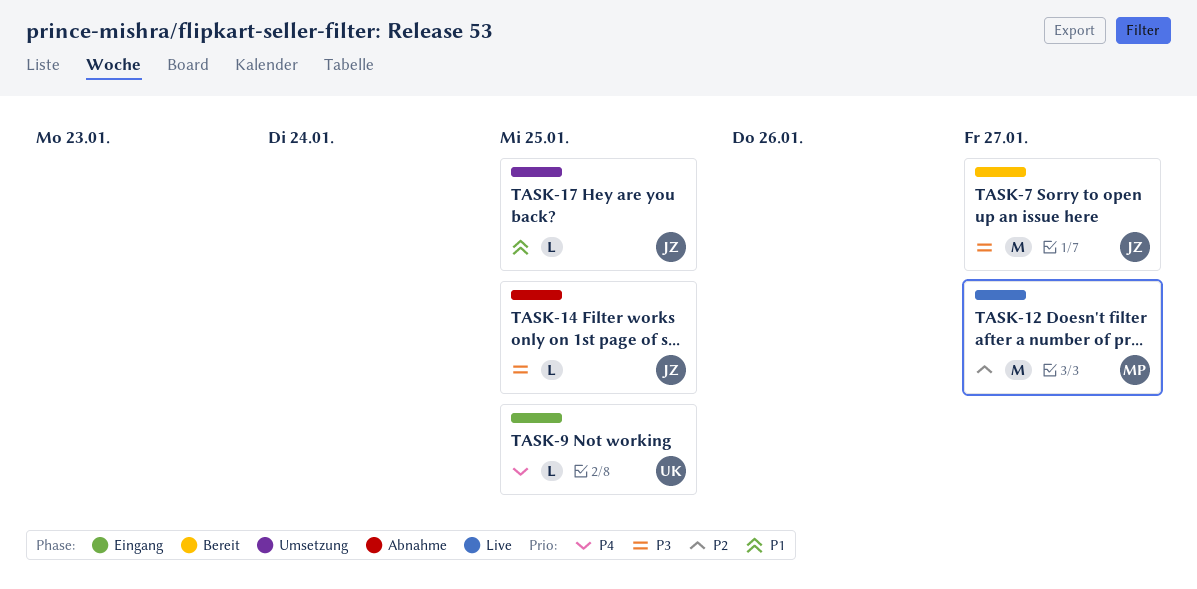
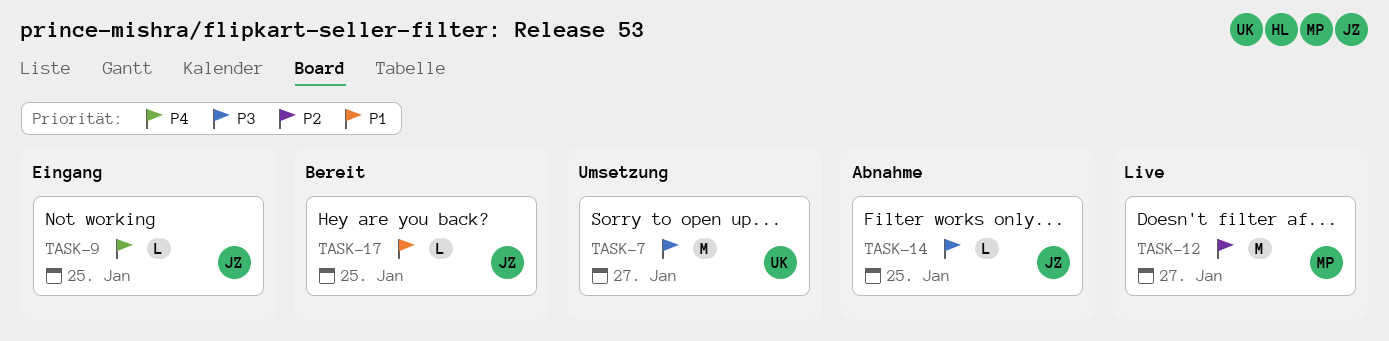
TASK-7, status: Bereit -> Umsetzung
TASK-7, owner: JZ -> UK
TASK-9, owner: UK -> JZ
TASK-17, status: Umsetzung -> Bereit

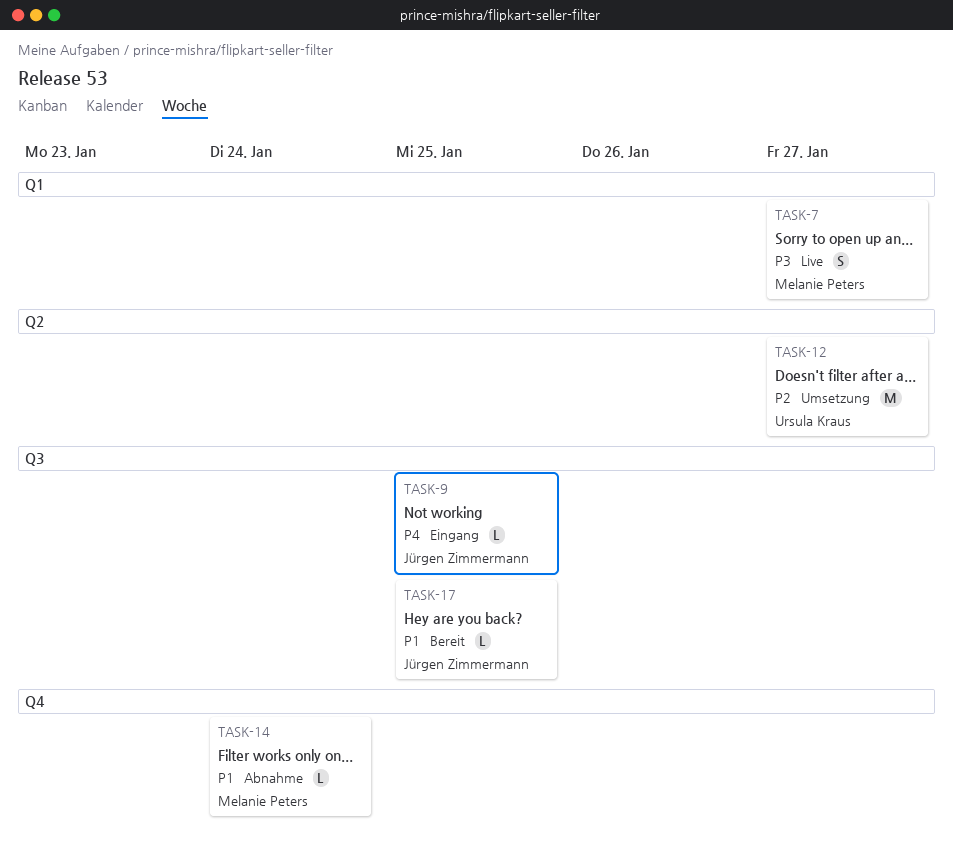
TASK-7, status: Umsetzung -> Live
TASK-7, owner: Ursula Kraus -> Melanie Peters
TASK-7, estimate: M -> S
TASK-12, status: Live -> Umsetzung
TASK-12, owner: Melanie Peters -> Ursula Kraus
TASK-14, owner: Jürgen Zimmermann -> Melanie Peters
TASK-14, priority: P3 -> P1
TASK-14, due: Jan 25 -> Jan 24

